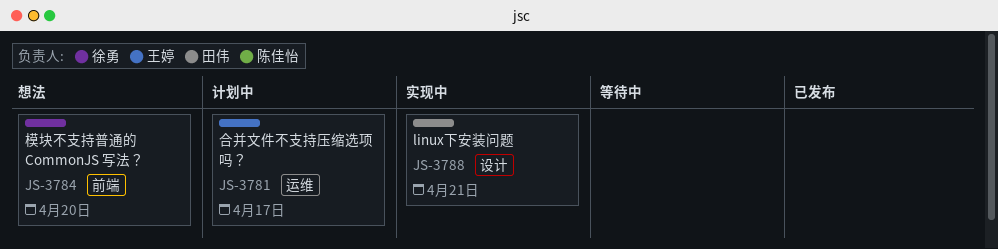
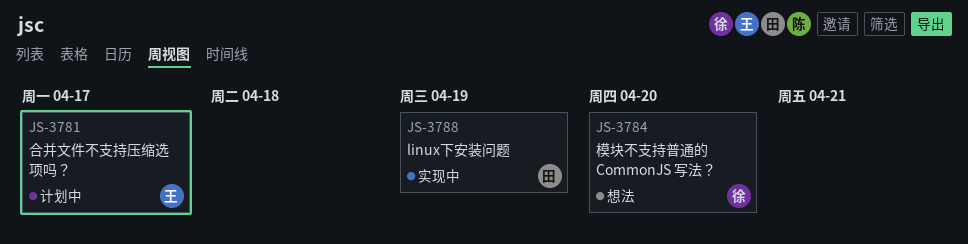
JS-3788, due: Apr 21 -> Apr 19

